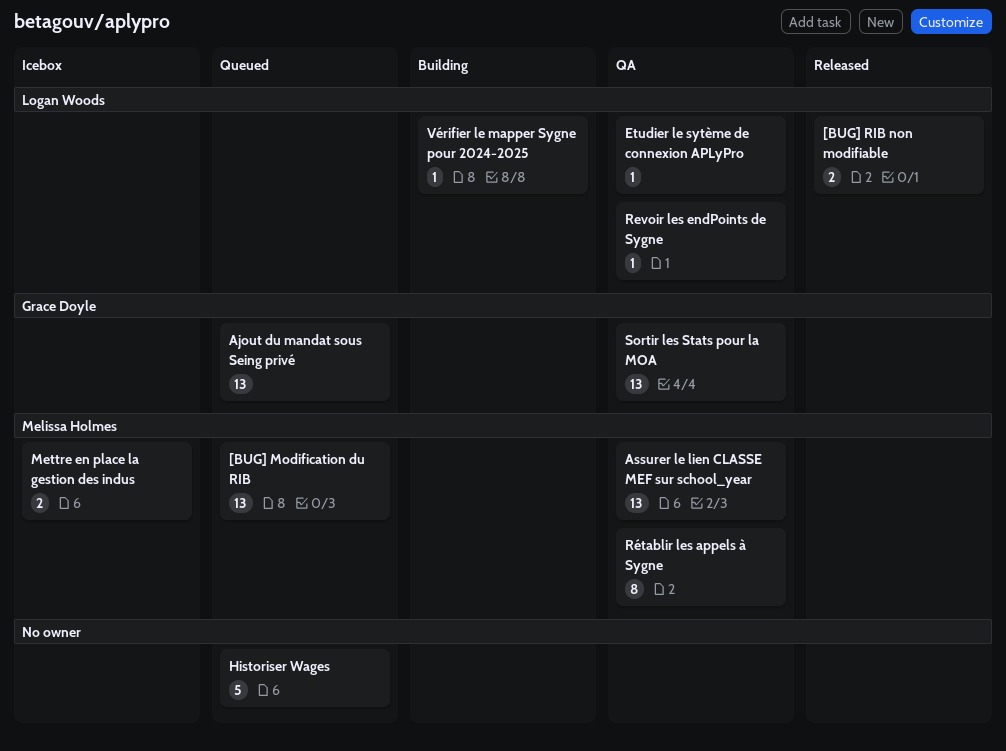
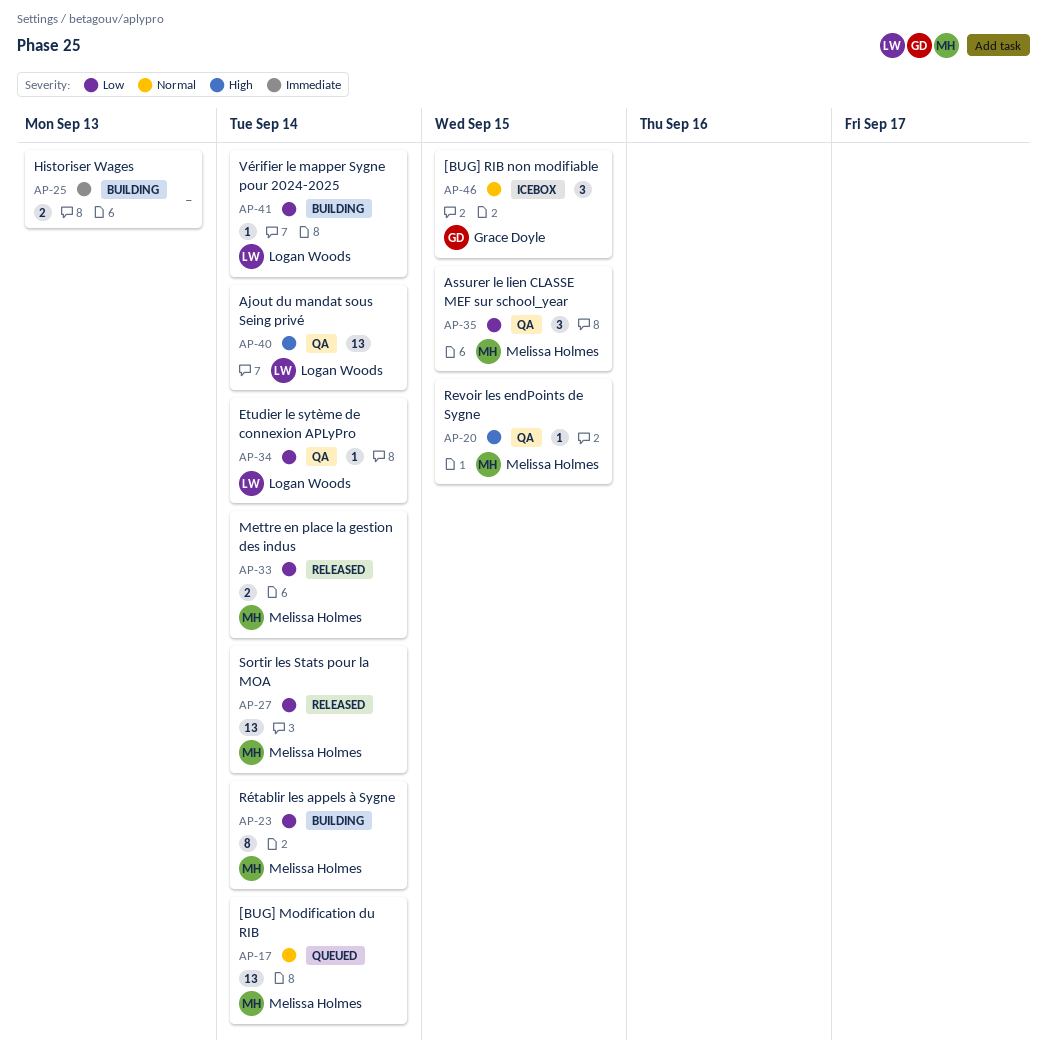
[BUG] RIB non modifiable, status: Released -> Icebox
[BUG] RIB non modifiable, owner: Logan Woods -> Grace Doyle
[BUG] RIB non modifiable, estimate: 2 -> 3
Ajout du mandat sous Seing privé, status: Queued -> QA
Ajout du mandat sous Seing privé, owner: Grace Doyle -> Logan Woods
Assurer le lien CLASSE MEF sur school_year, estimate: 13 -> 3
Historiser Wages, status: Queued -> Building
Historiser Wages, estimate: 5 -> 2
Mettre en place la gestion des indus, status: Icebox -> Released
Revoir les endPoints de Sygne, owner: Logan Woods -> Melissa Holmes
Rétablir les appels à Sygne, status: QA -> Building
Sortir les Stats pour la MOA, status: QA -> Released
Sortir les Stats pour la MOA, owner: Grace Doyle -> Melissa Holmes

